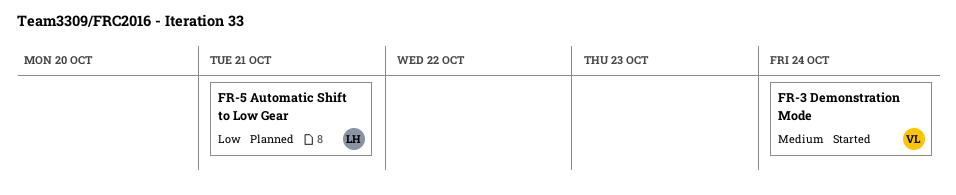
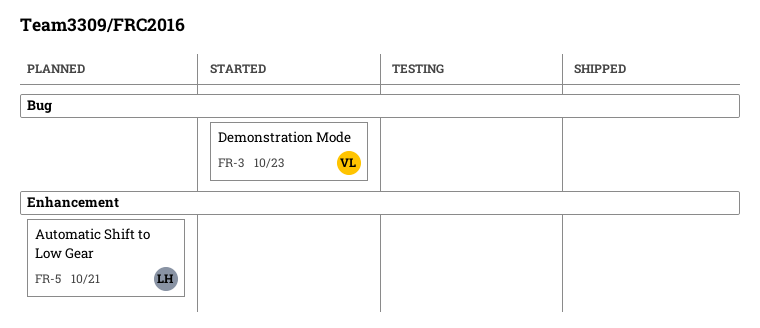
FR-3, due: Oct 24 -> Oct 23

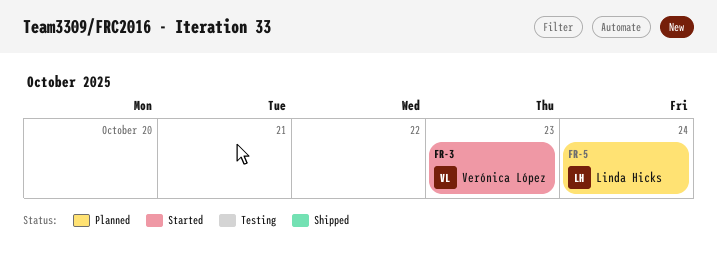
FR-5, due: Oct 21 -> Oct 24

